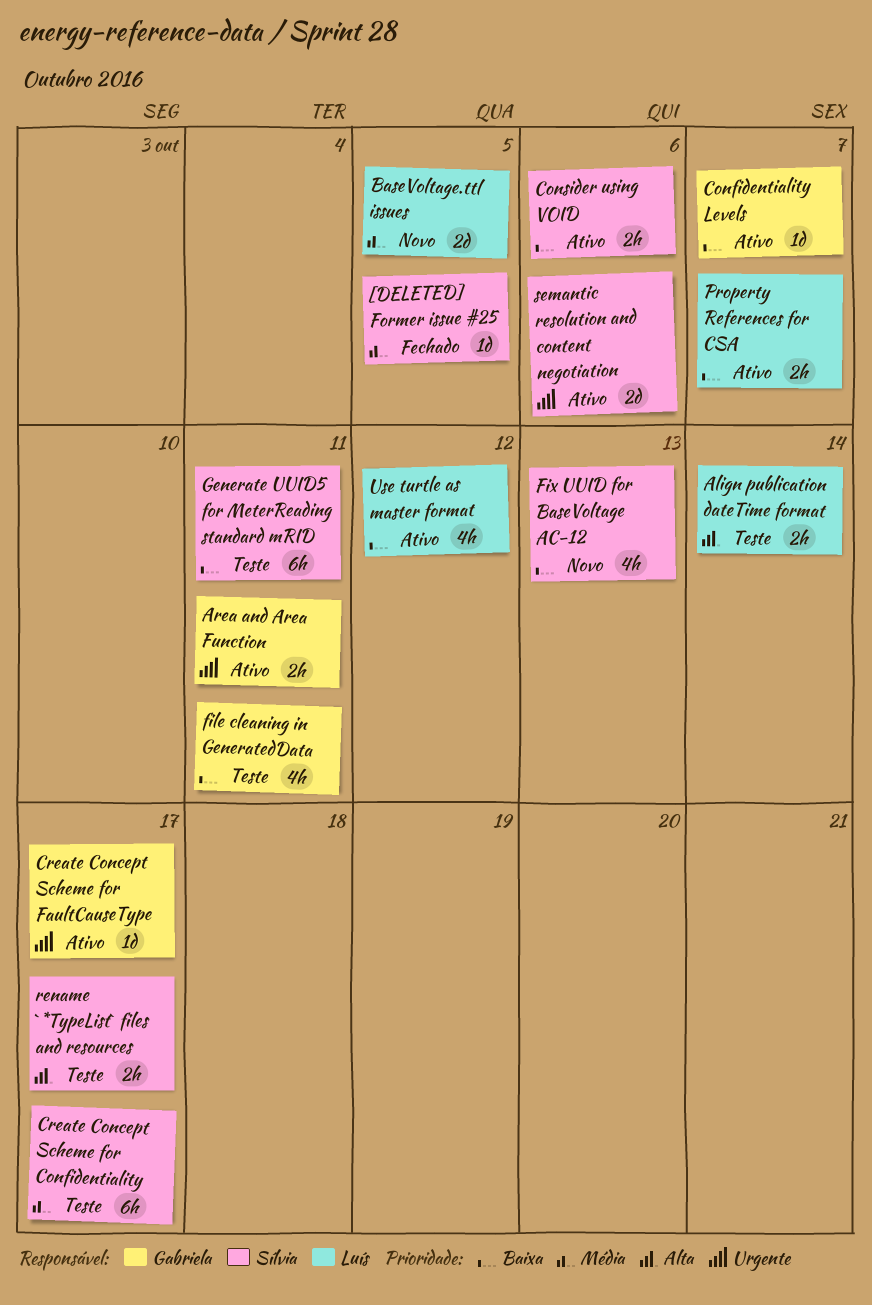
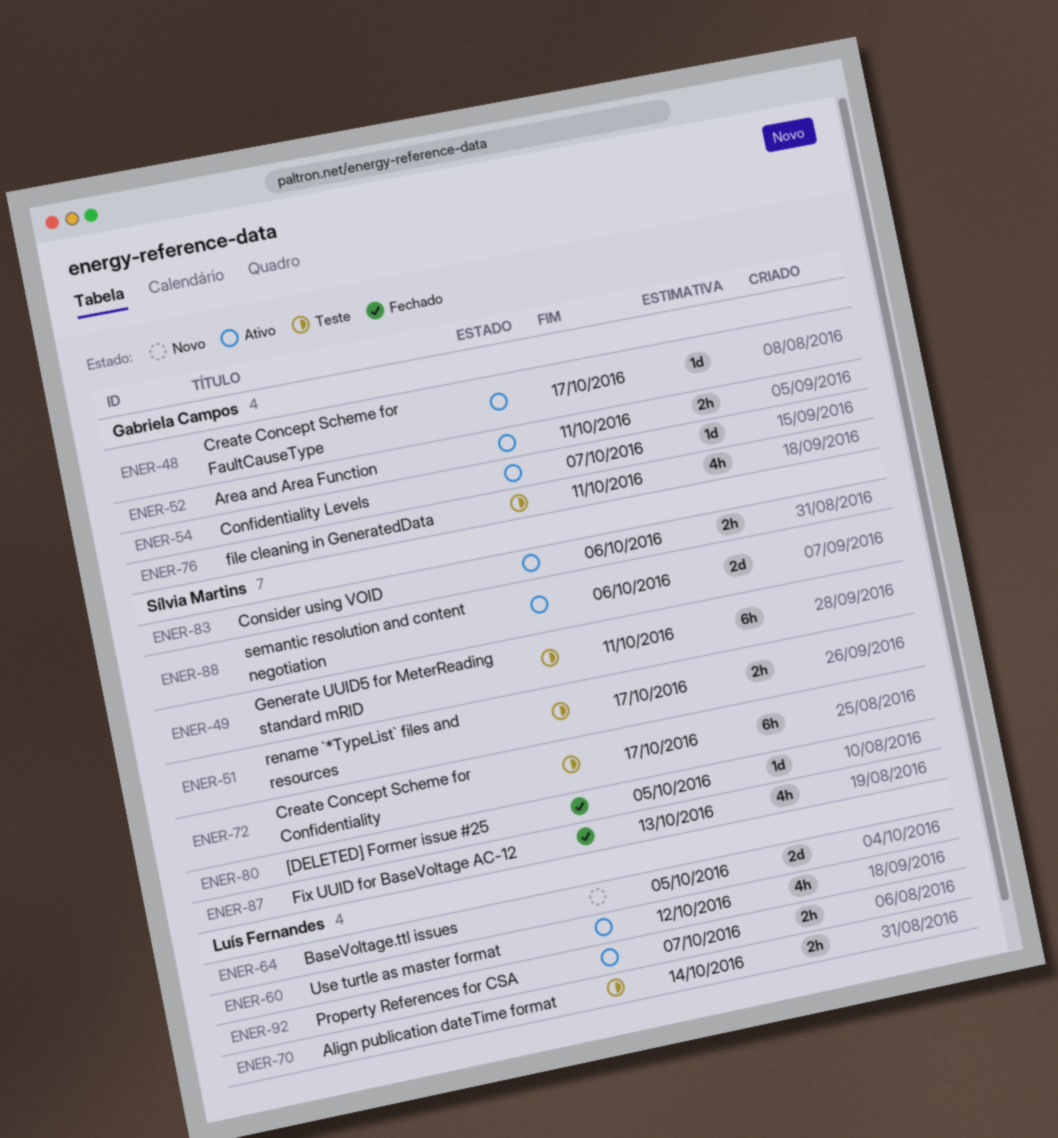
Fix UUID for BaseVoltage AC-12, status: Novo -> Fechado

